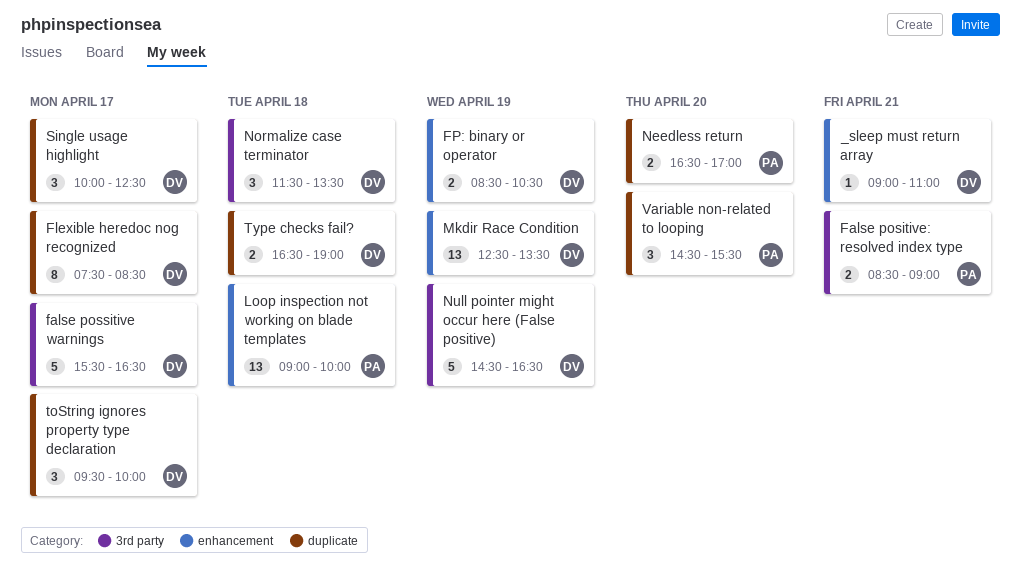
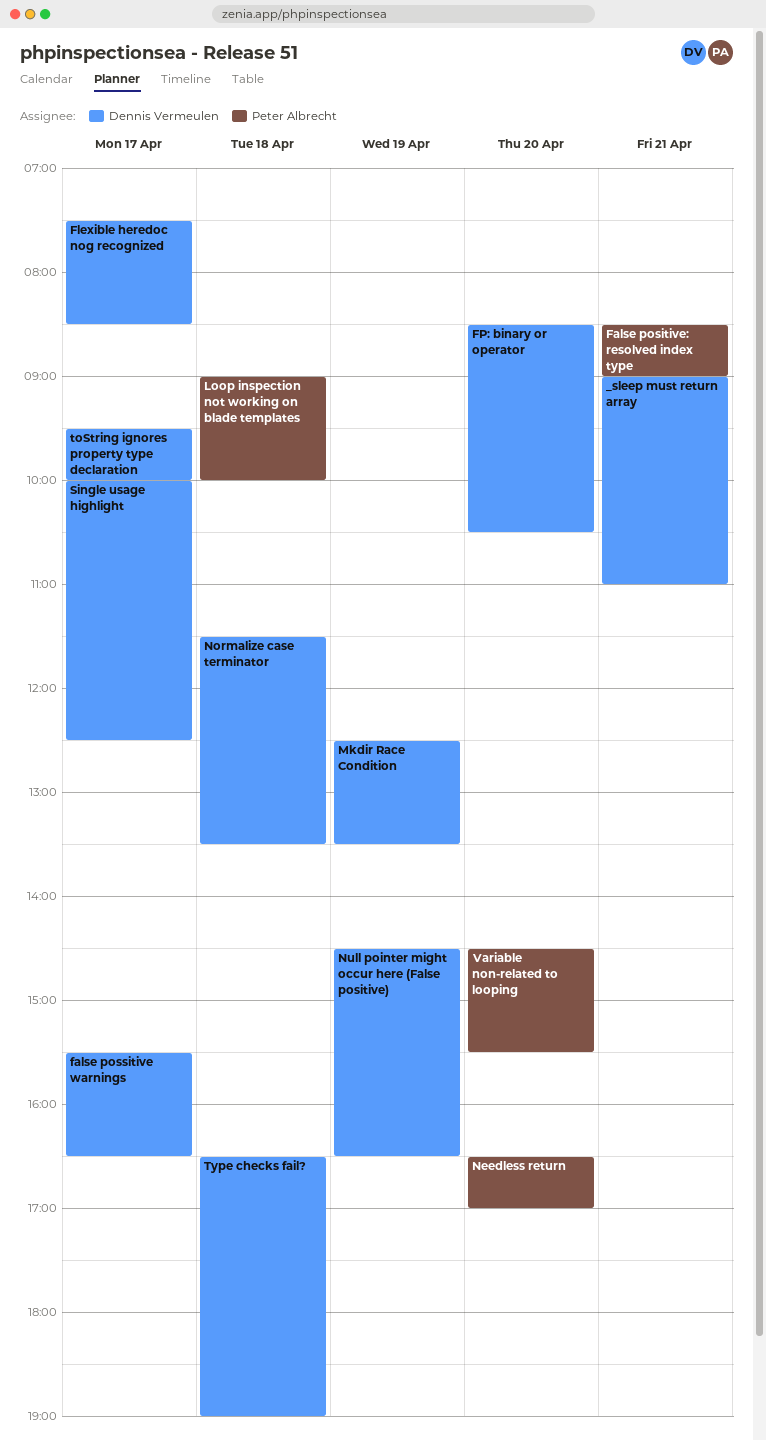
FP: binary or operator, day: Apr 19 -> Apr 20

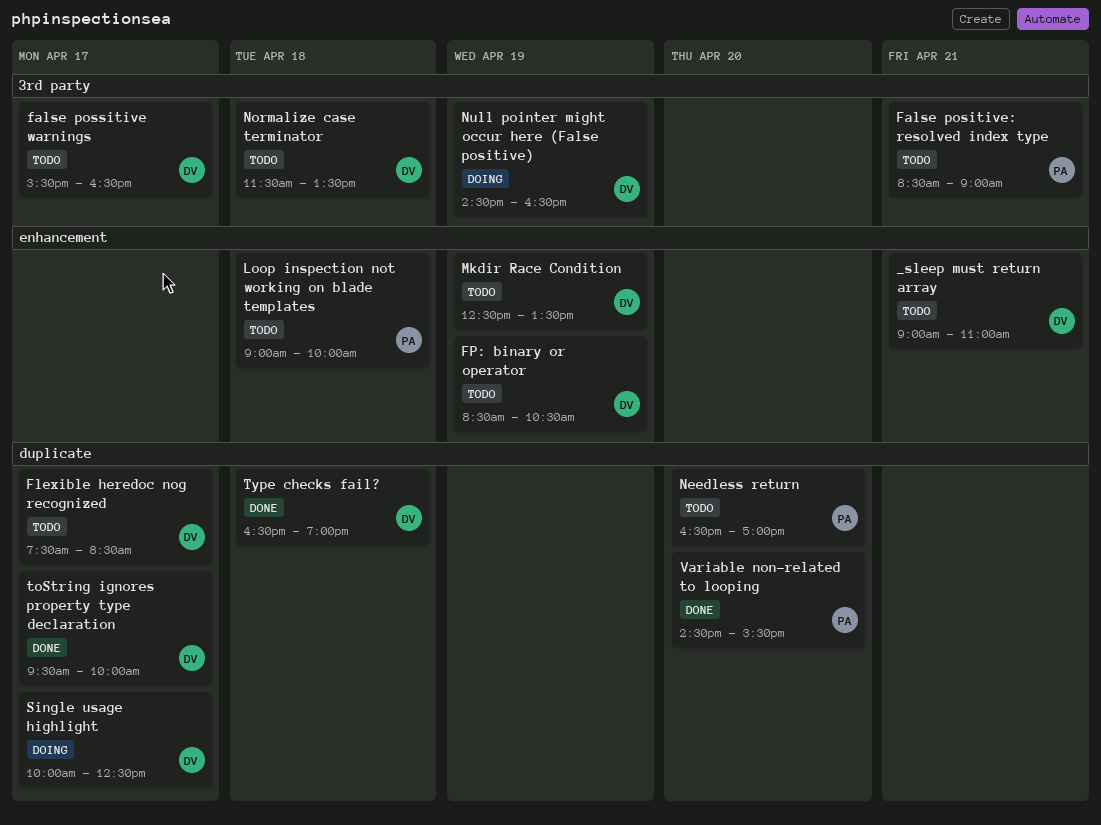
FP: binary or operator, day: Apr 20 -> Apr 19

